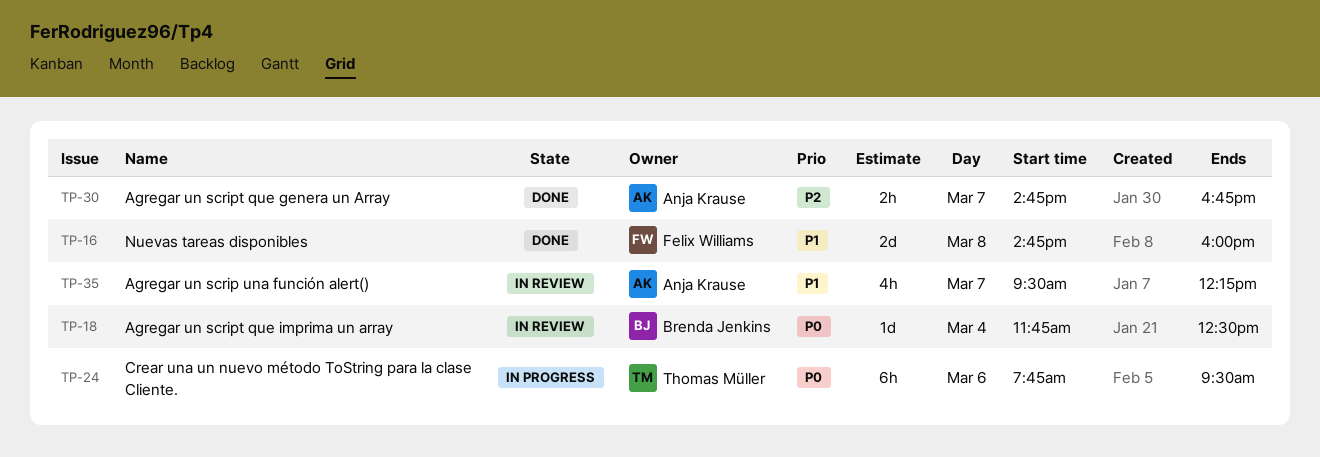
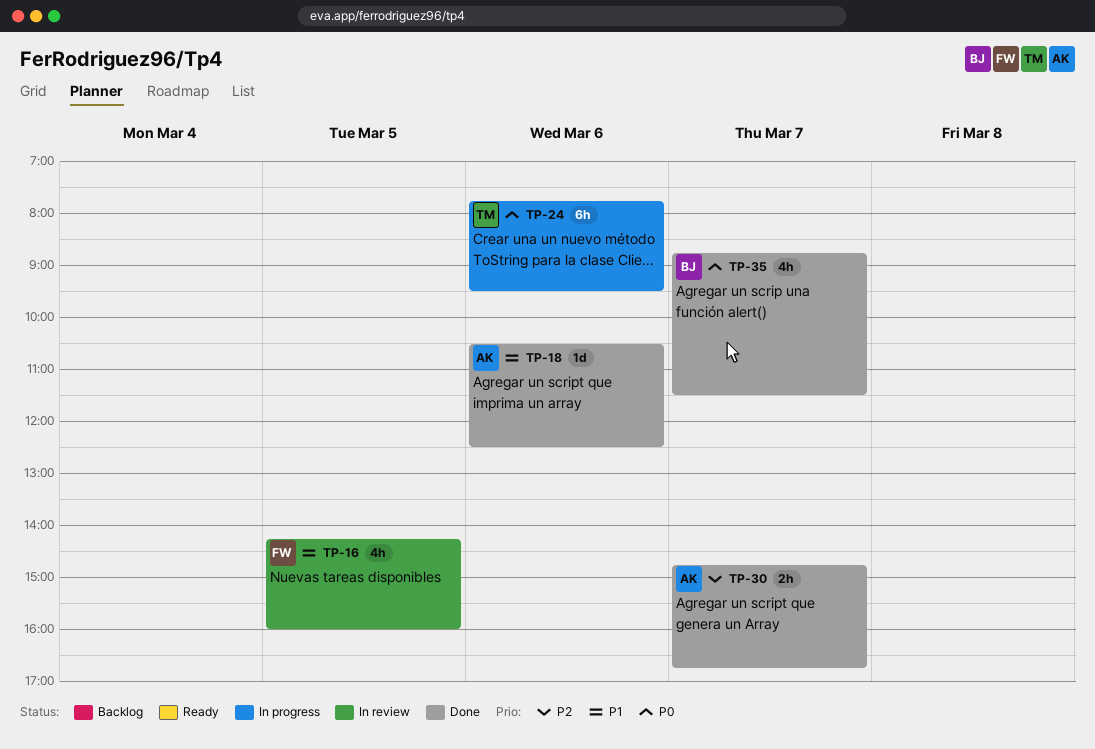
TP-16, status: Done -> In review
TP-16, estimate: 2d -> 4h
TP-16, day: Mar 8 -> Mar 5
TP-16, begins: 14:45 -> 14:15
TP-18, status: In review -> Done
TP-18, owner: Brenda Jenkins -> Anja Krause
TP-18, priority: P0 -> P1
TP-18, day: Mar 4 -> Mar 6
TP-18, begins: 11:45 -> 10:30
TP-35, status: In review -> Done
TP-35, owner: Anja Krause -> Brenda Jenkins
TP-35, priority: P1 -> P0
TP-35, begins: 09:30 -> 08:45
TP-35, ends: 12:15 -> 11:30

